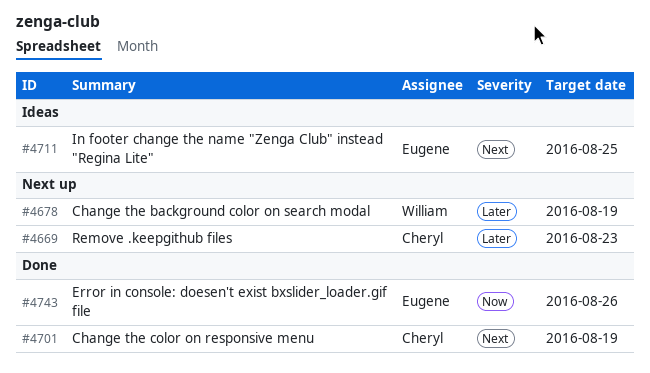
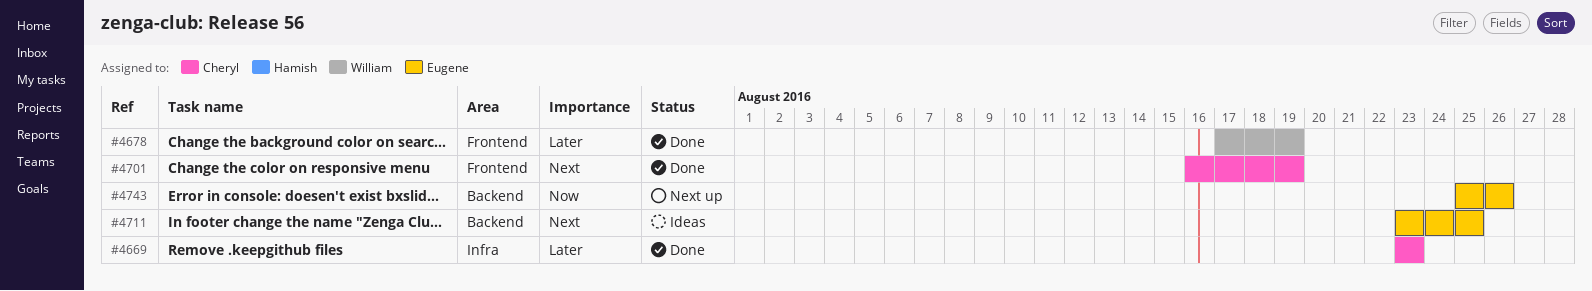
#4669, status: Next up -> Done
#4678, status: Next up -> Done
#4743, status: Done -> Next up

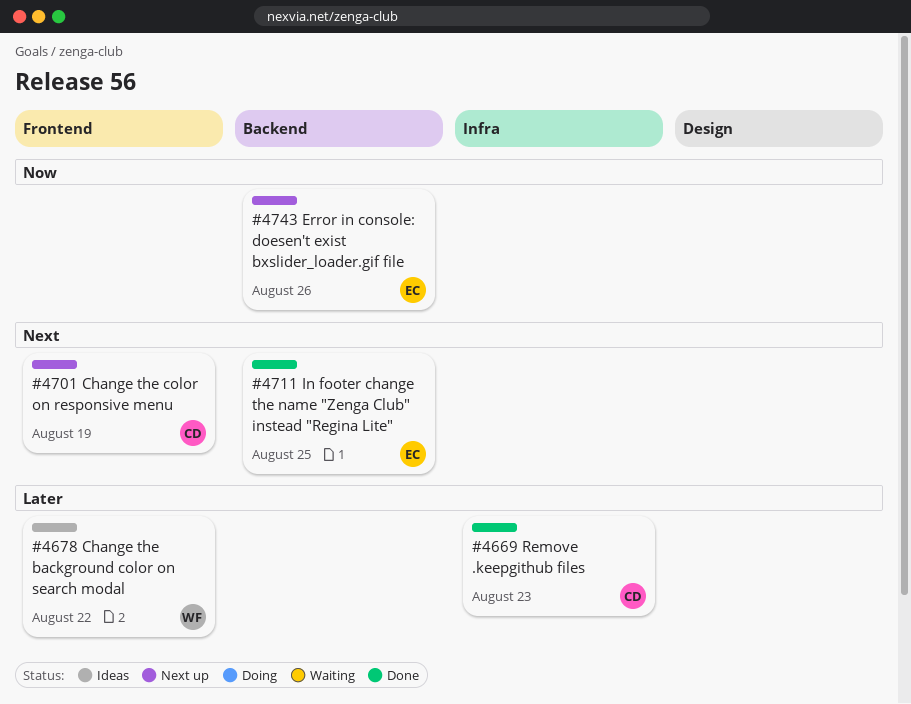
#4678, status: Done -> Ideas
#4678, due: Aug 19 -> Aug 22
#4701, status: Done -> Next up
#4711, status: Ideas -> Done

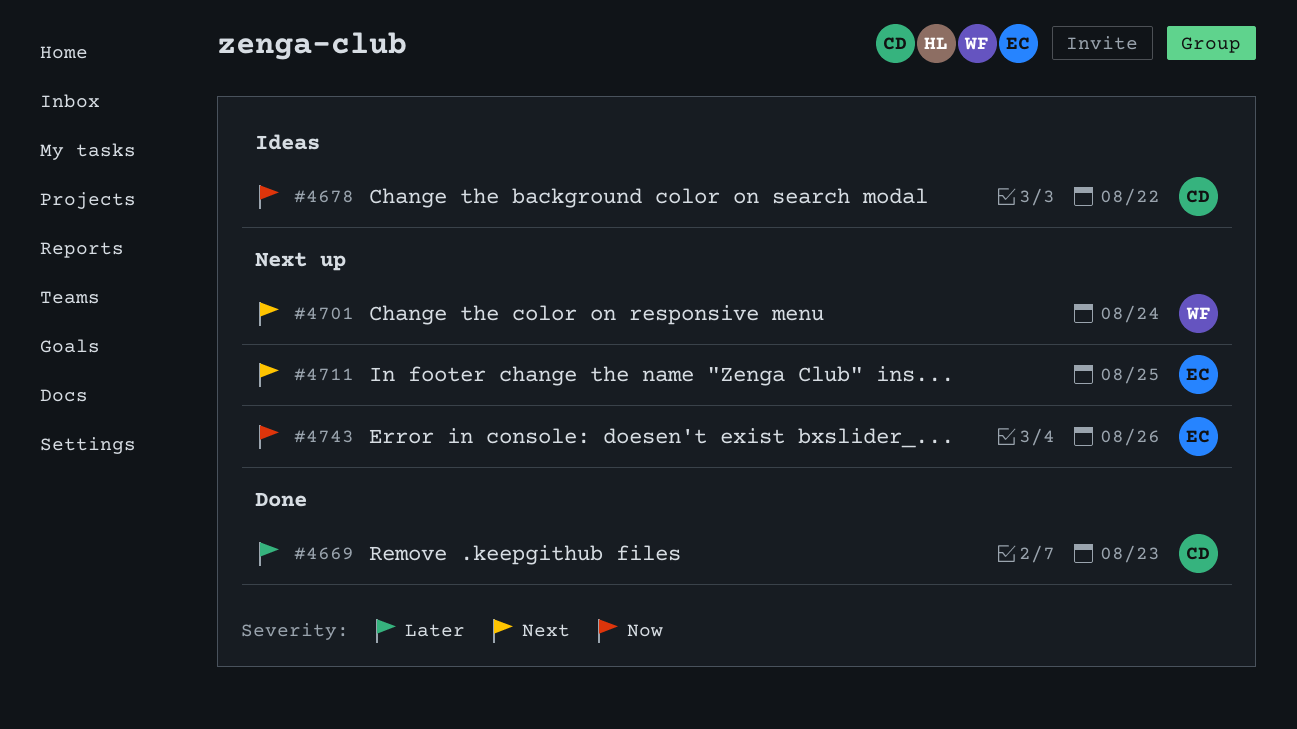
#4678, owner: WF -> CD
#4678, priority: Later -> Now
#4701, owner: CD -> WF
#4701, due: Aug 19 -> Aug 24
#4711, status: Done -> Next up

